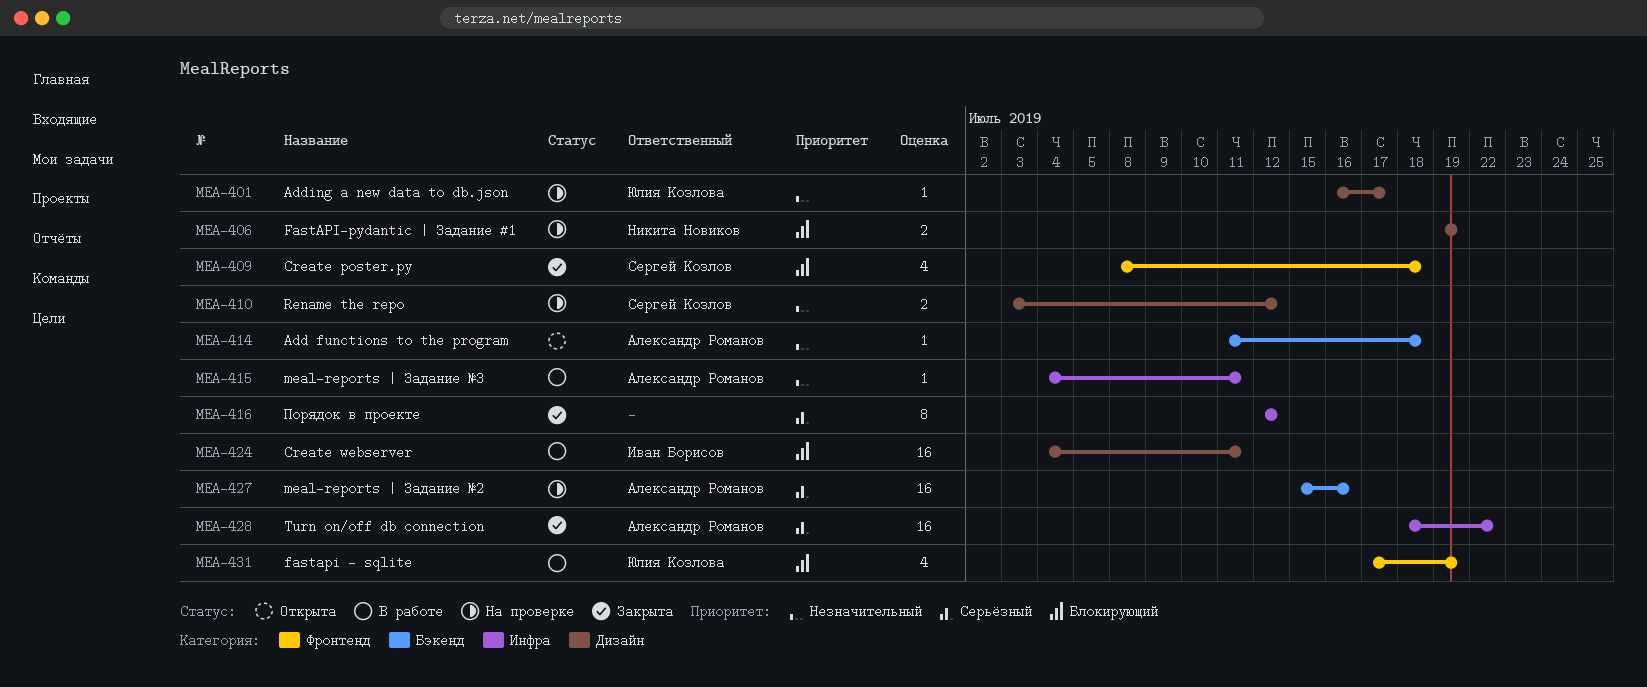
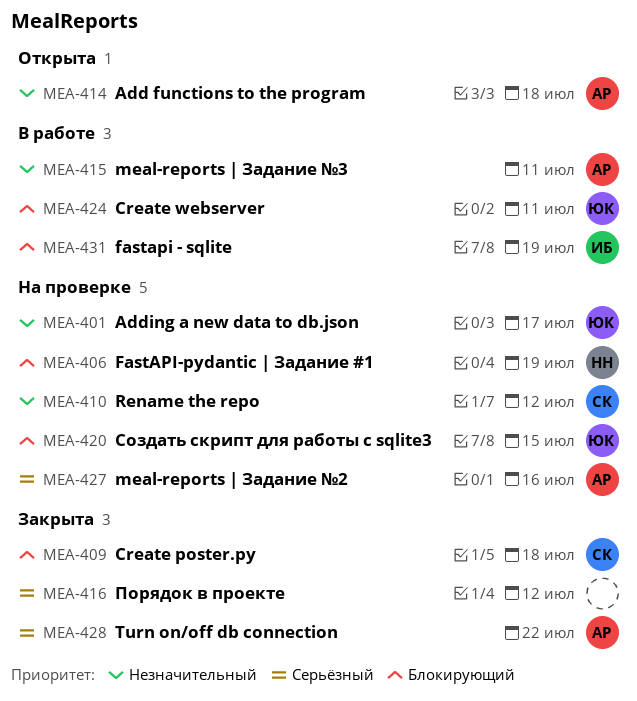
MEA-420: none -> present
MEA-424, owner: Иван Борисов -> Юлия Козлова
MEA-431, owner: Юлия Козлова -> Иван Борисов

